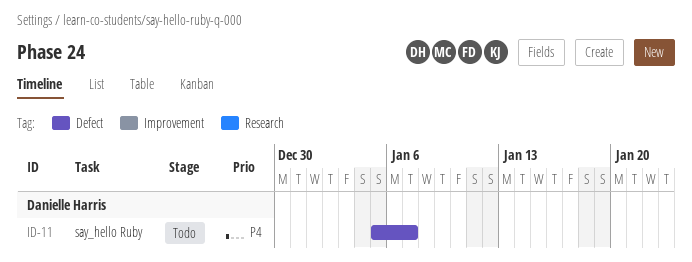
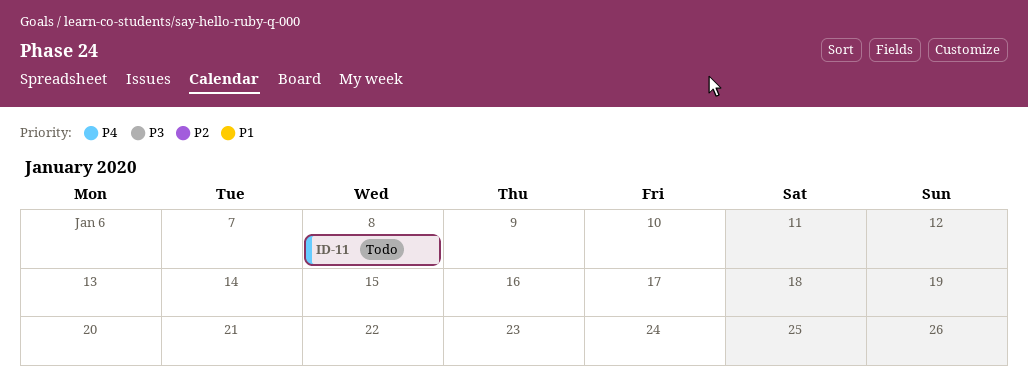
ID-11, due: Jan 7 -> Jan 8

